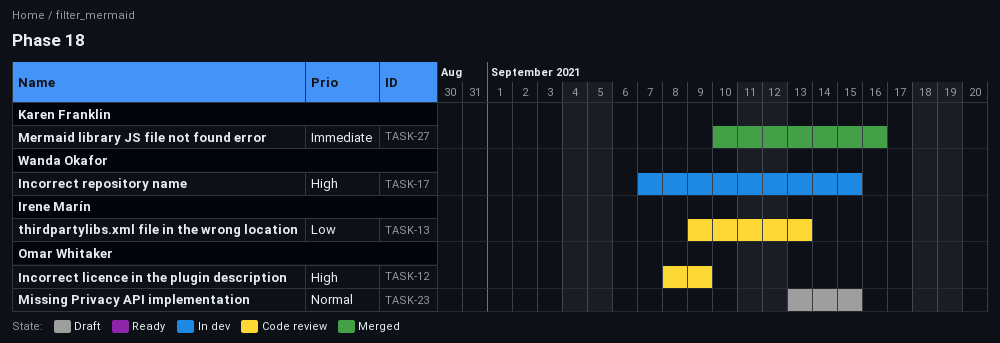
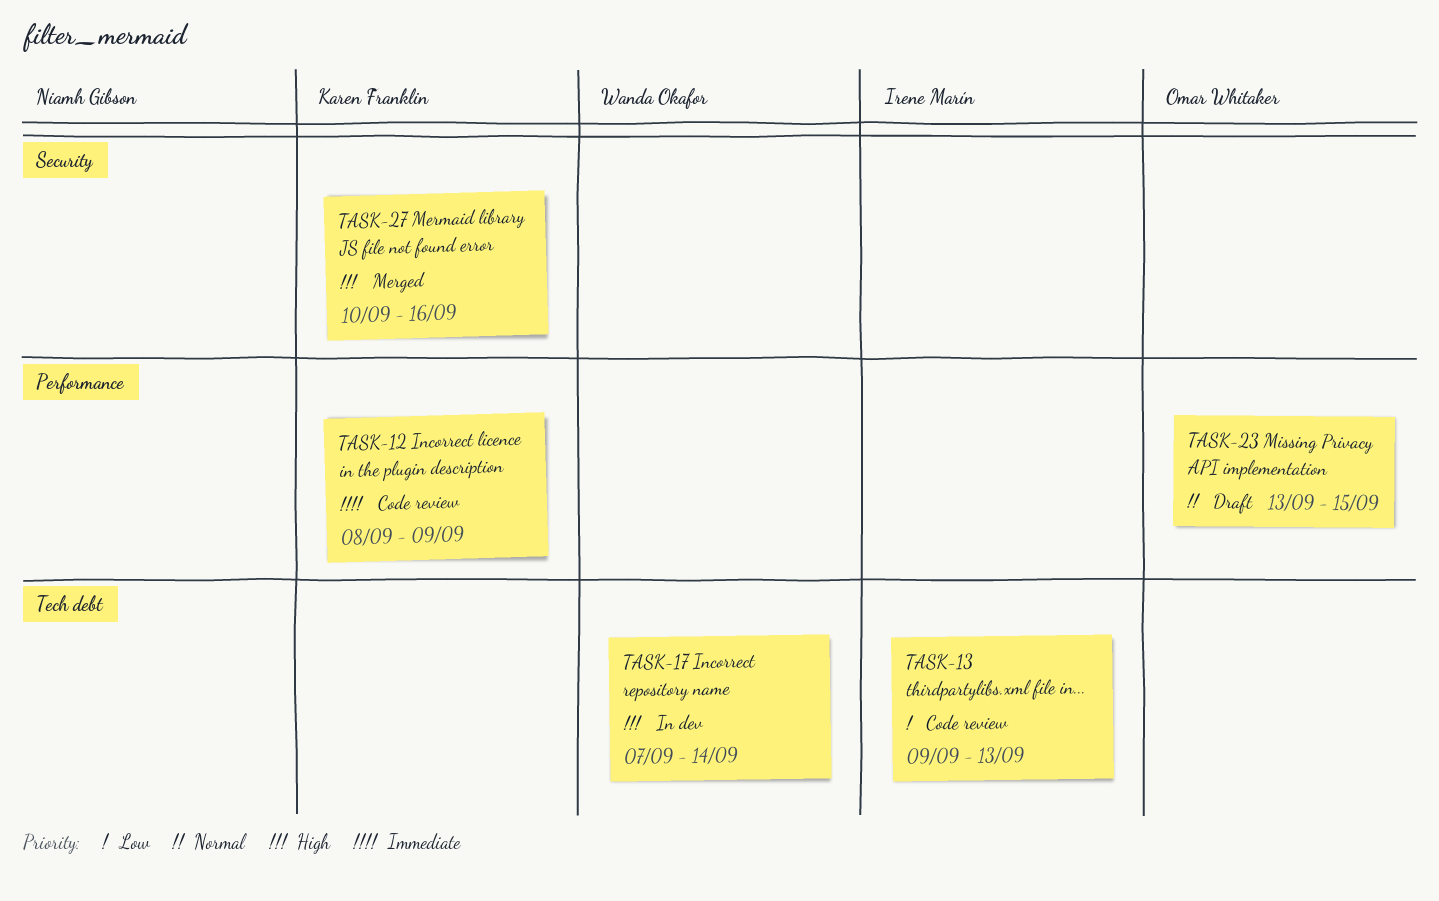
TASK-12, owner: Omar Whitaker -> Karen Franklin
TASK-12, priority: High -> Immediate
TASK-17, due: Sep 15 -> Sep 14
TASK-27, priority: Immediate -> High

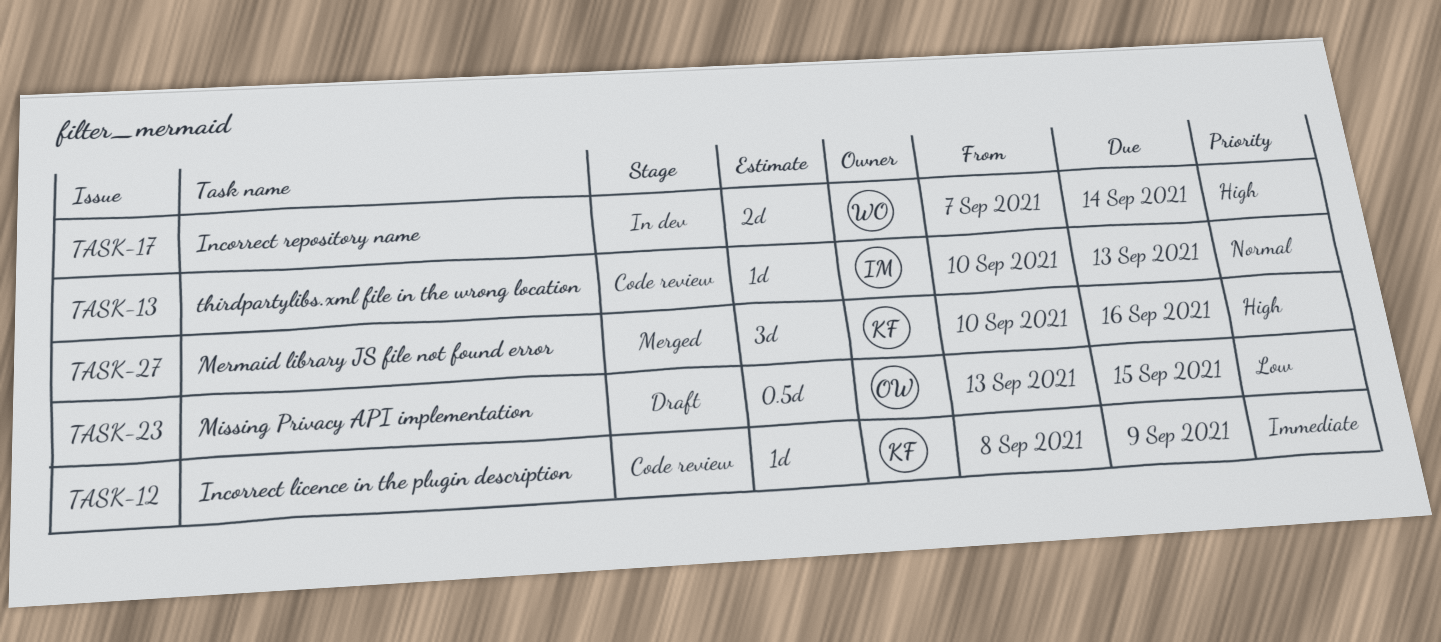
TASK-13, priority: Low -> Normal
TASK-13, start: Sep 9 -> Sep 10
TASK-23, priority: Normal -> Low

